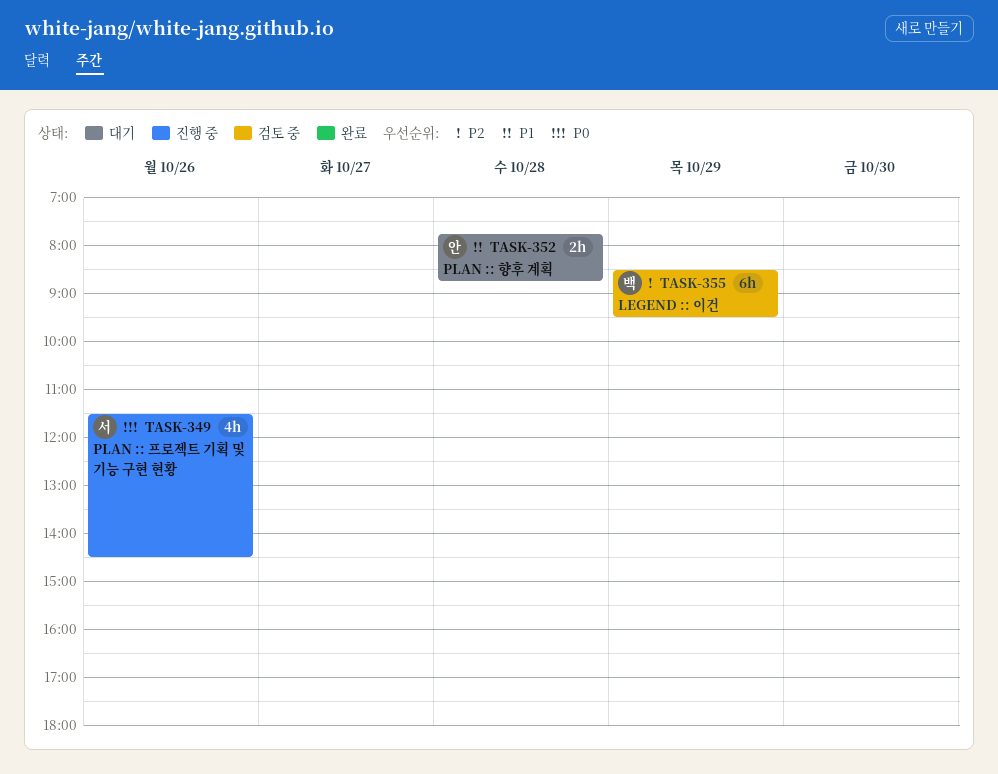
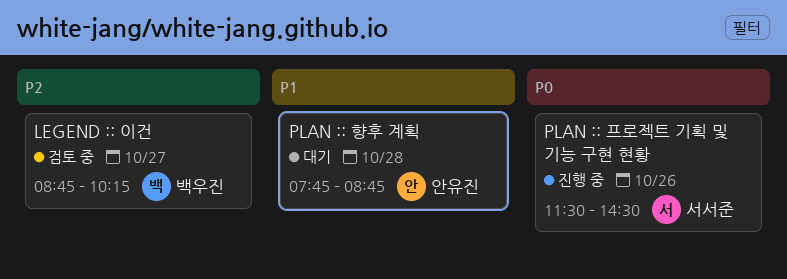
LEGEND :: 이건, day: Oct 29 -> Oct 27
LEGEND :: 이건, begins: 08:30 -> 08:45
LEGEND :: 이건, ends: 09:30 -> 10:15

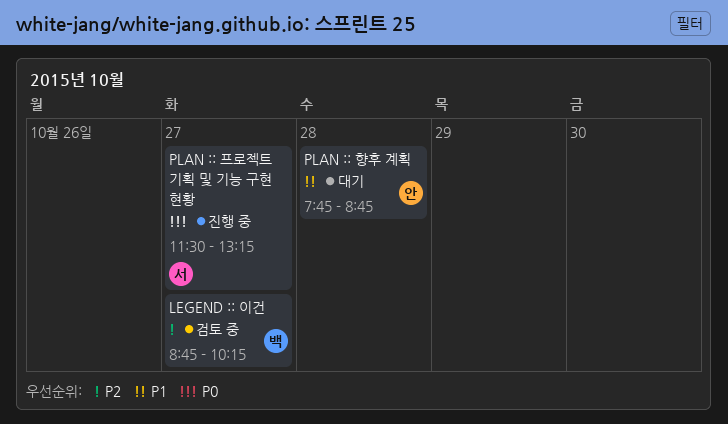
PLAN :: 프로젝트 기획 및 기능 구현 현황, day: Oct 26 -> Oct 27
PLAN :: 프로젝트 기획 및 기능 구현 현황, ends: 14:30 -> 13:15

